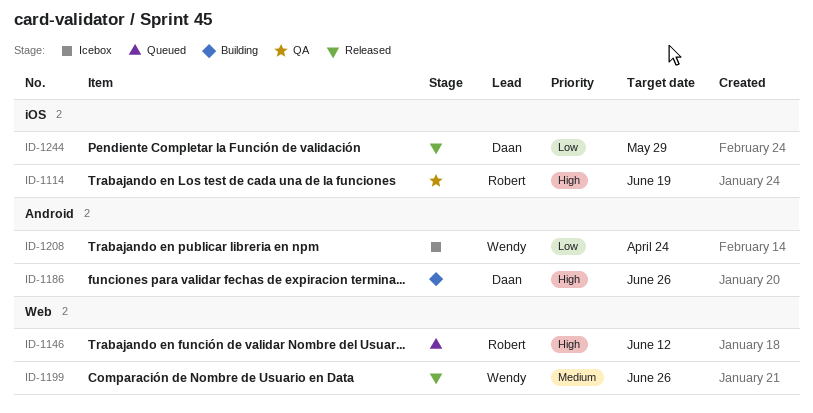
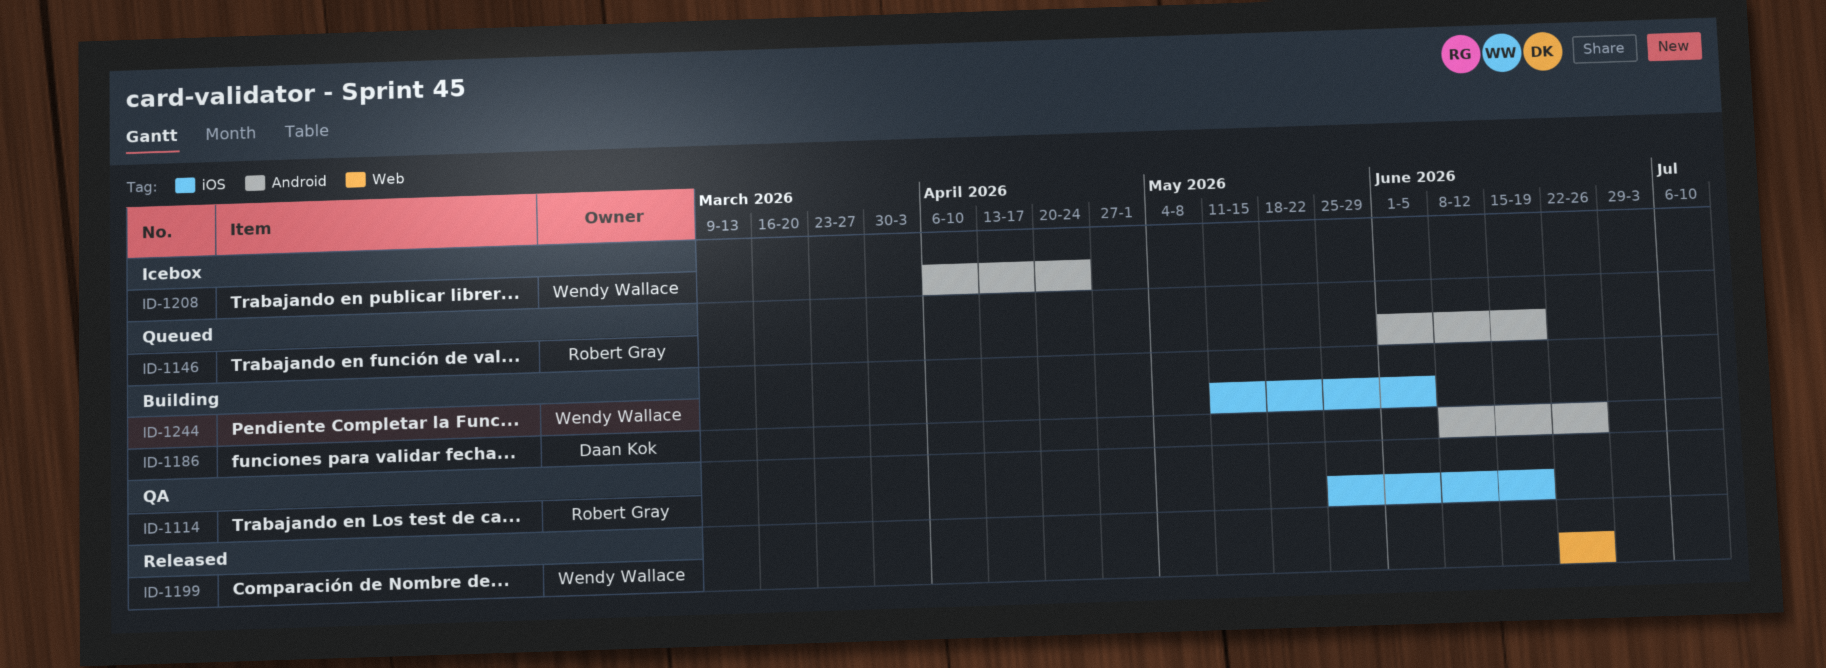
ID-1146, label: Web -> Android
ID-1146, due: Jun 12 -> Jun 19
ID-1244, status: Released -> Building
ID-1244, owner: Daan Kok -> Wendy Wallace
ID-1244, due: May 29 -> Jun 5

